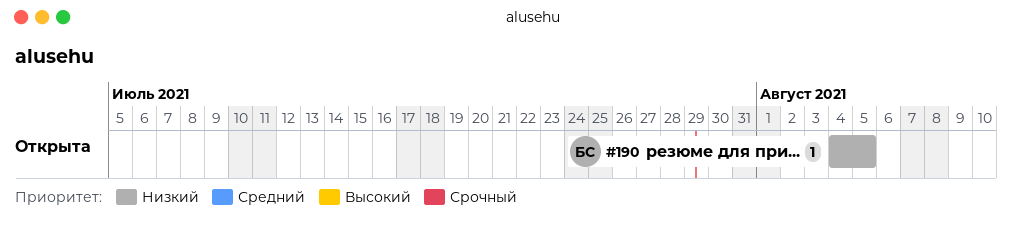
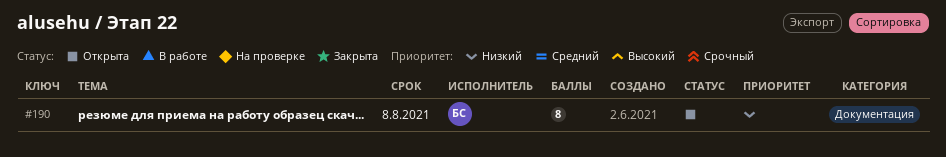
#190, estimate: 1 -> 8
#190, due: Aug 5 -> Aug 8

